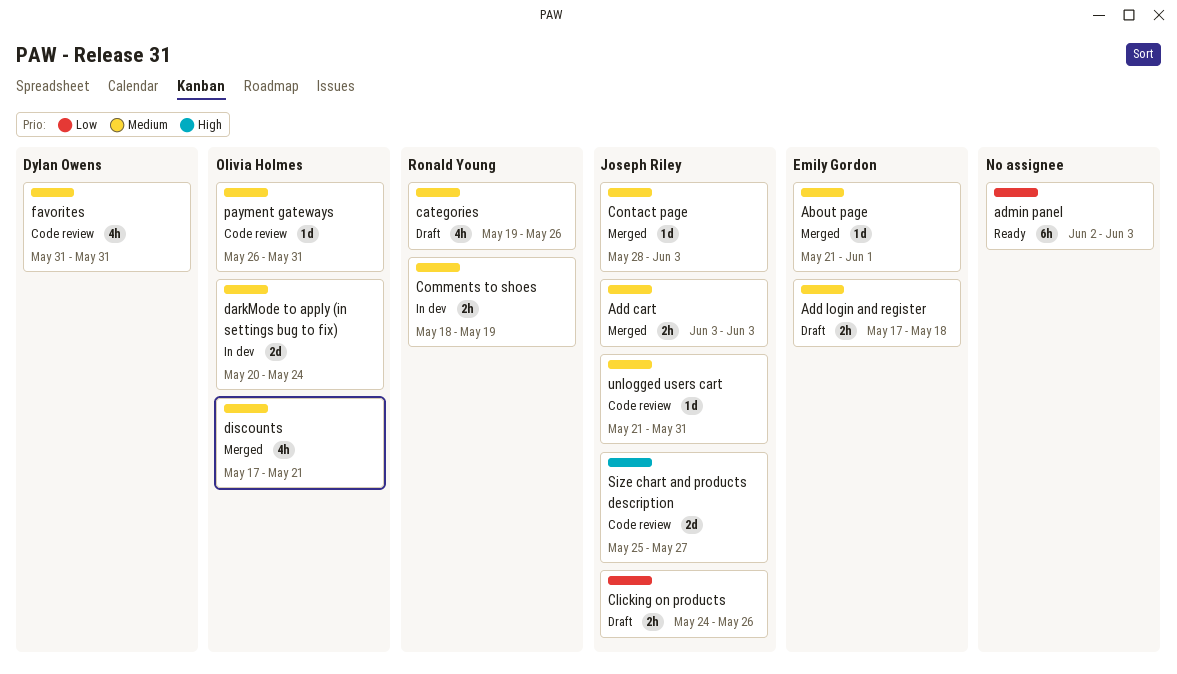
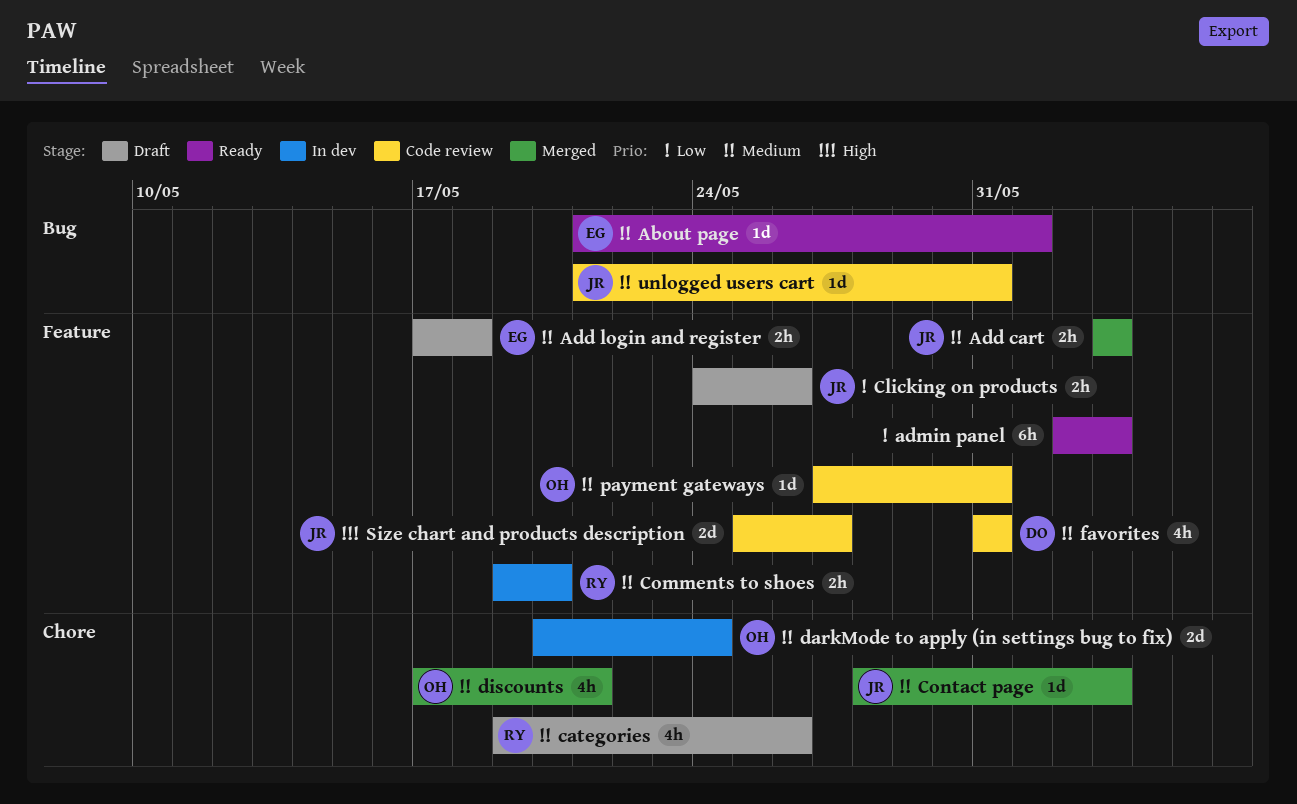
About page, status: Merged -> Ready
Comments to shoes, start: May 18 -> May 19
Comments to shoes, due: May 19 -> May 20
payment gateways, start: May 26 -> May 27

